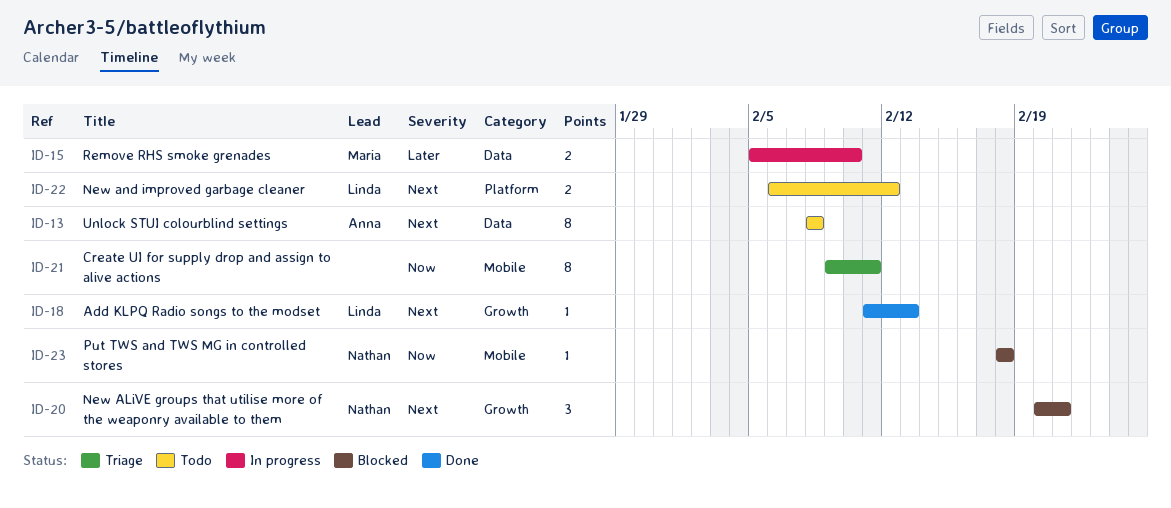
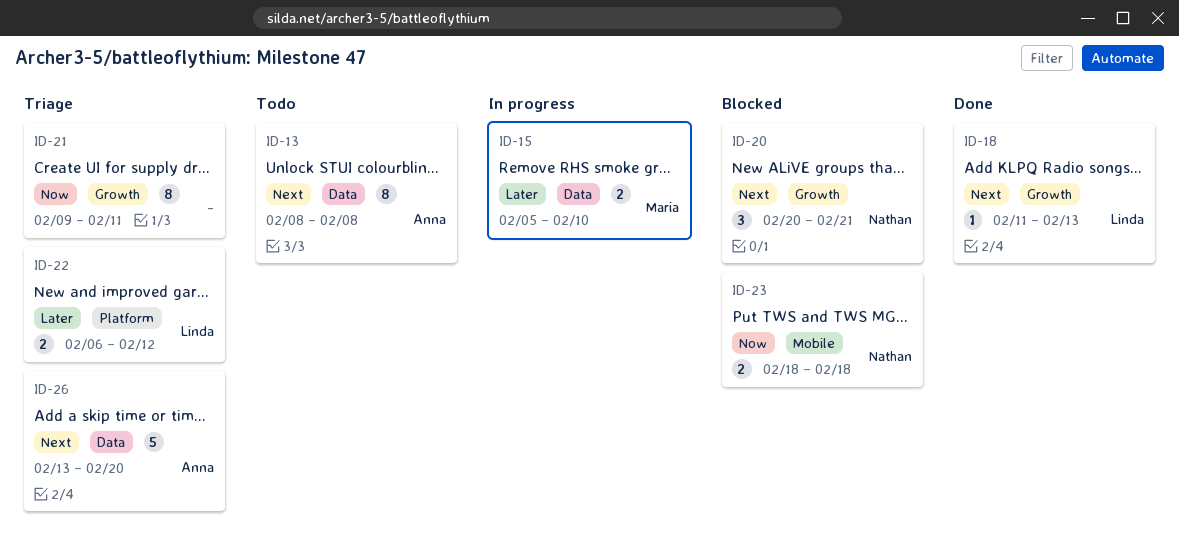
ID-21, label: Mobile -> Growth
ID-22, status: Todo -> Triage
ID-22, priority: Next -> Later
ID-23, estimate: 1 -> 2
ID-26: none -> present

